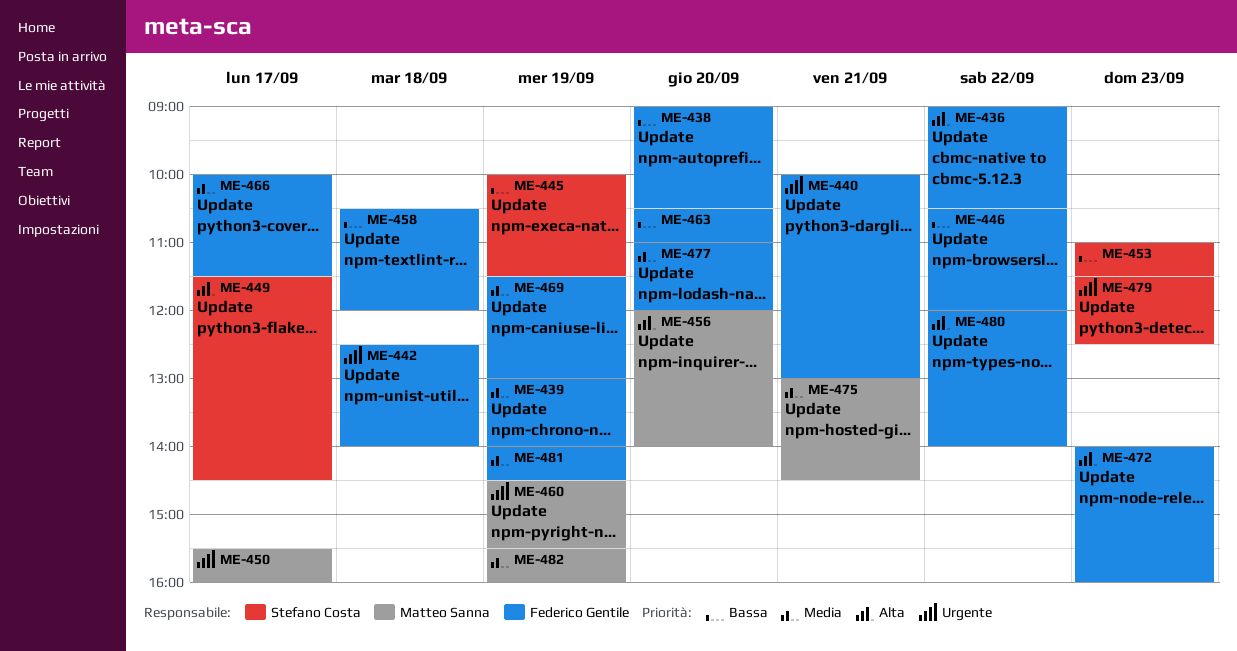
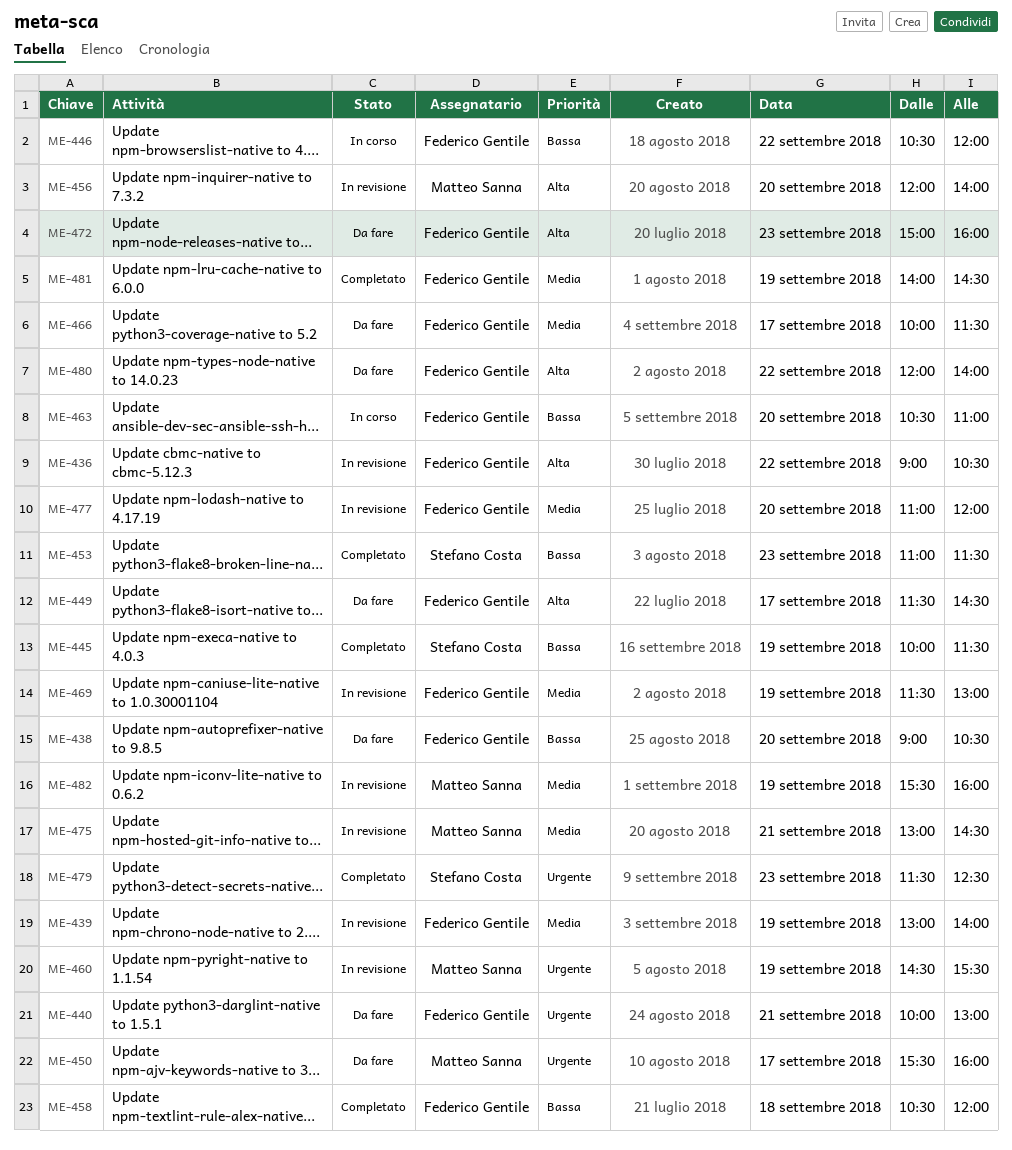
ME-442: present -> none
ME-449, owner: Stefano Costa -> Federico Gentile
ME-472, begins: 14:00 -> 15:00

